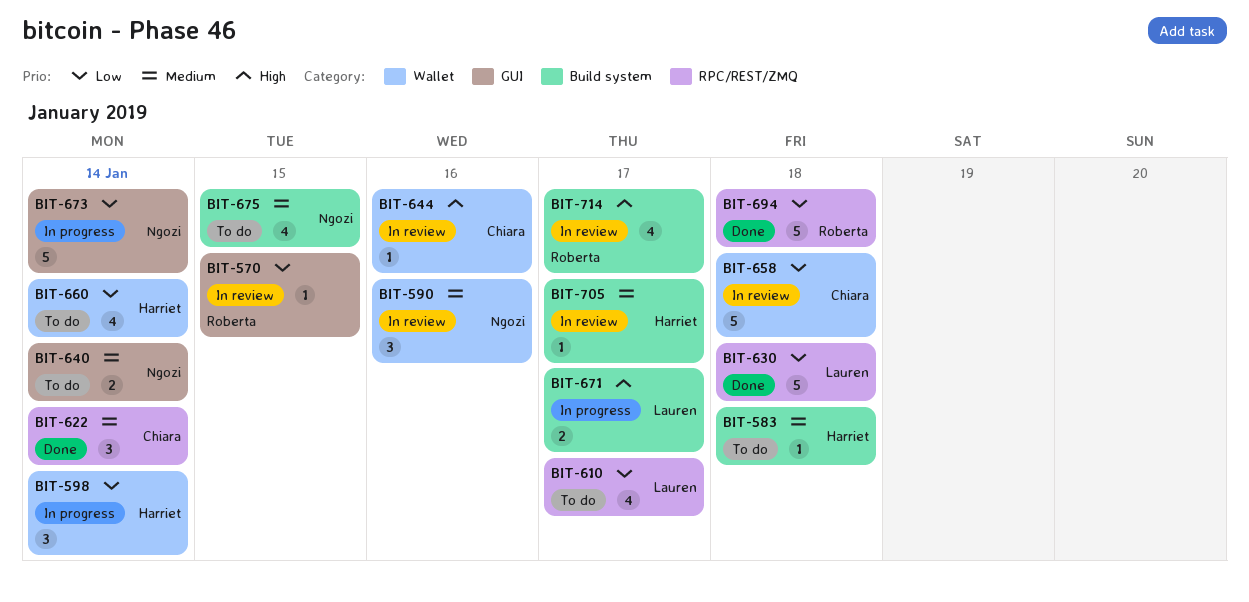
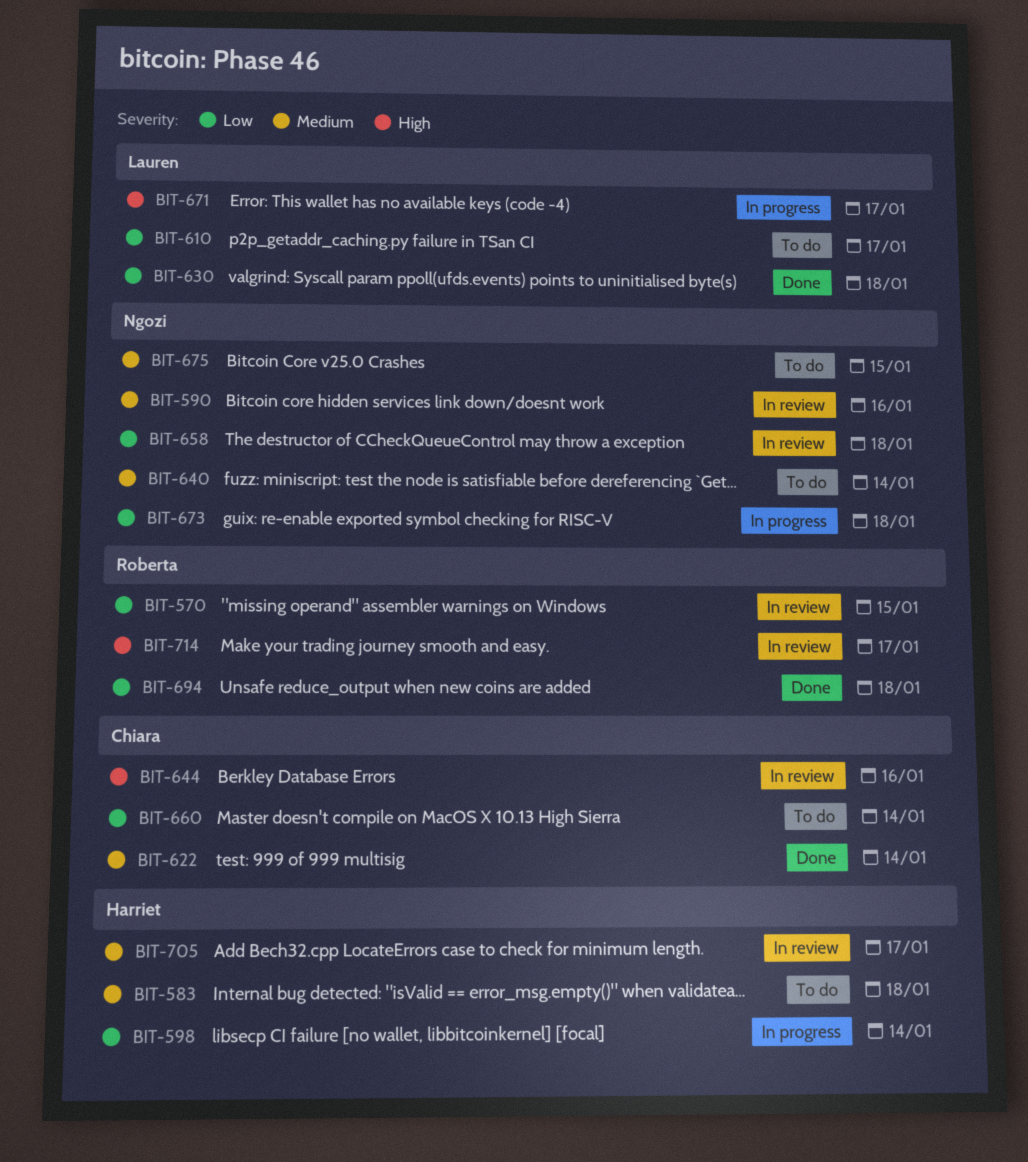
BIT-658, owner: Chiara -> Ngozi
BIT-660, owner: Harriet -> Chiara
BIT-673, due: Jan 14 -> Jan 18

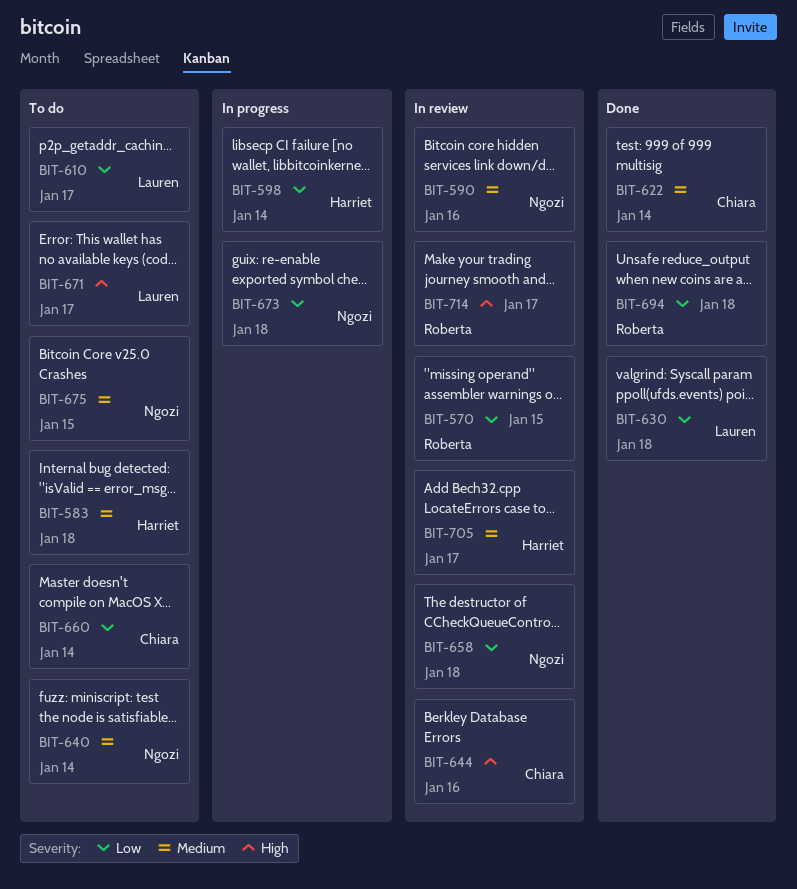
BIT-671, status: In progress -> To do

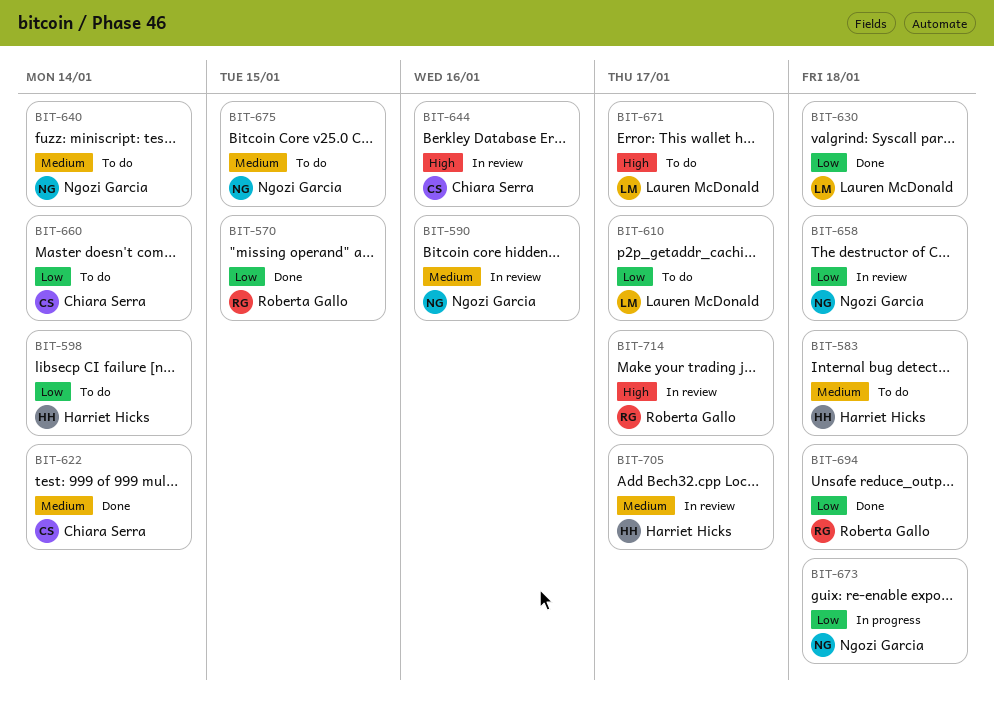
BIT-570, status: In review -> Done
BIT-598, status: In progress -> To do

